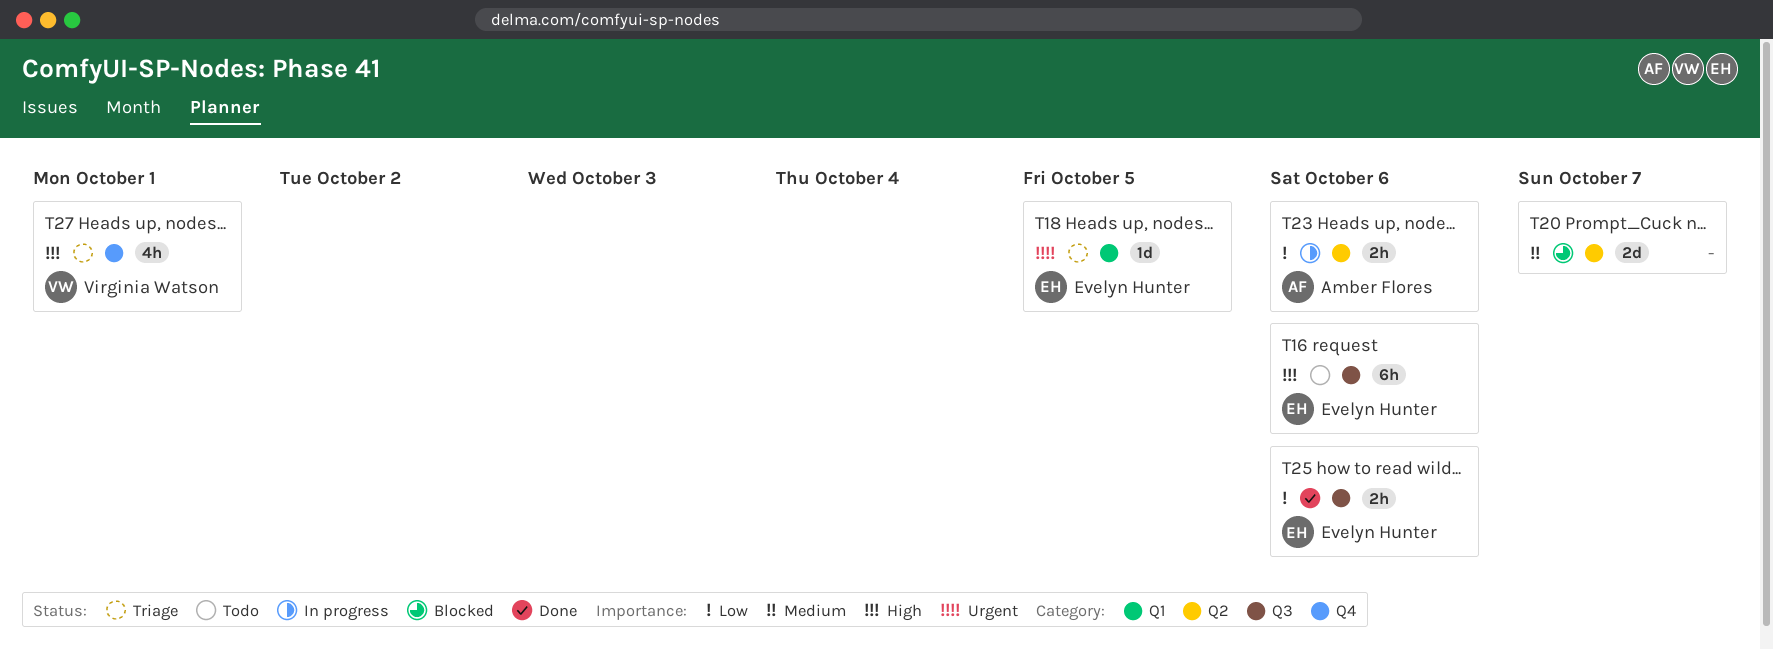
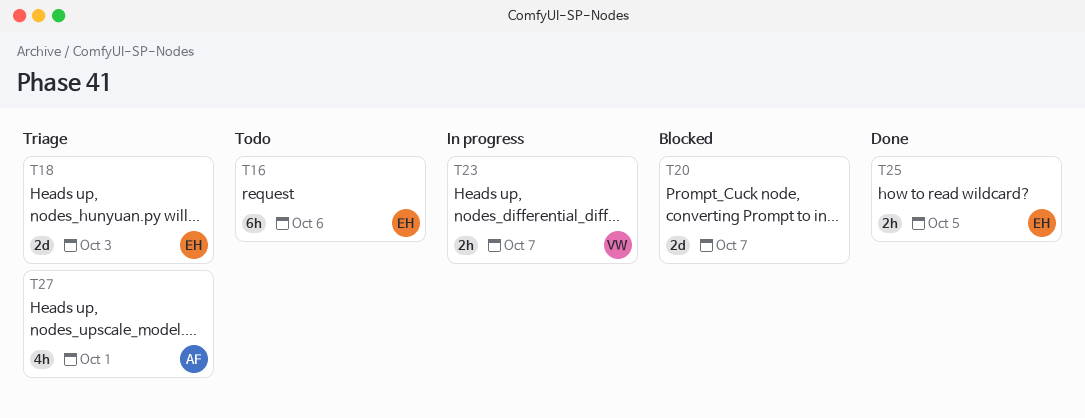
T18, estimate: 1d -> 2d
T18, due: Oct 5 -> Oct 3
T23, owner: Amber Flores -> Virginia Watson
T23, due: Oct 6 -> Oct 7
T25, due: Oct 6 -> Oct 5
T27, owner: Virginia Watson -> Amber Flores

